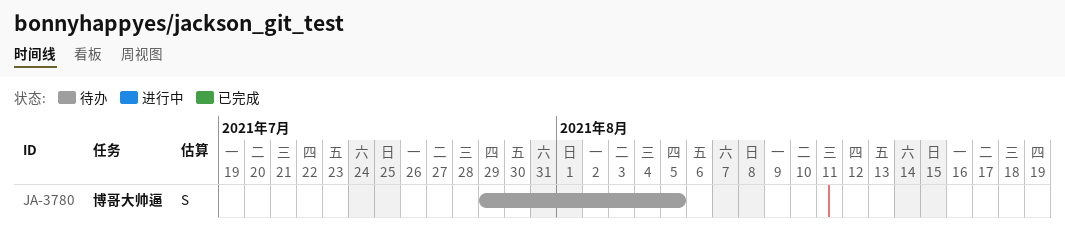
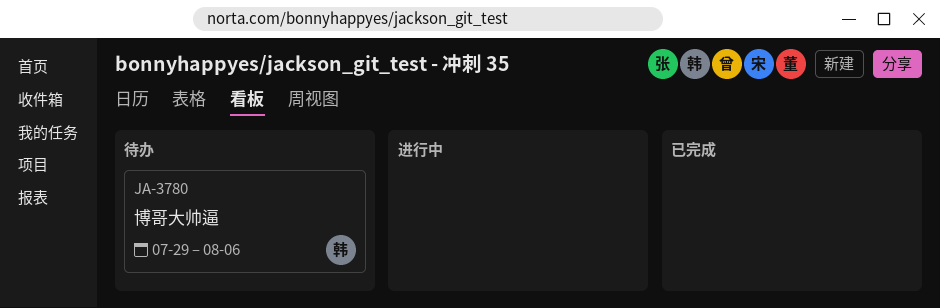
JA-3780, due: Aug 5 -> Aug 6

